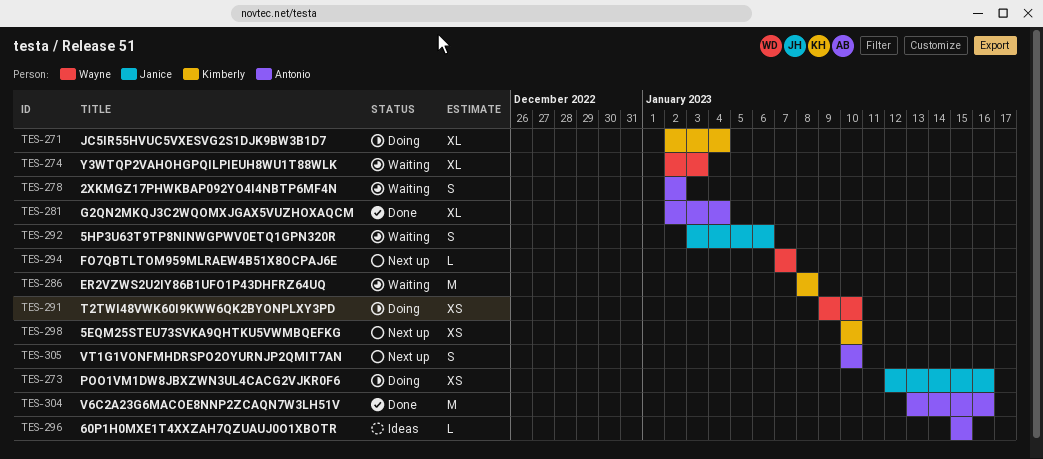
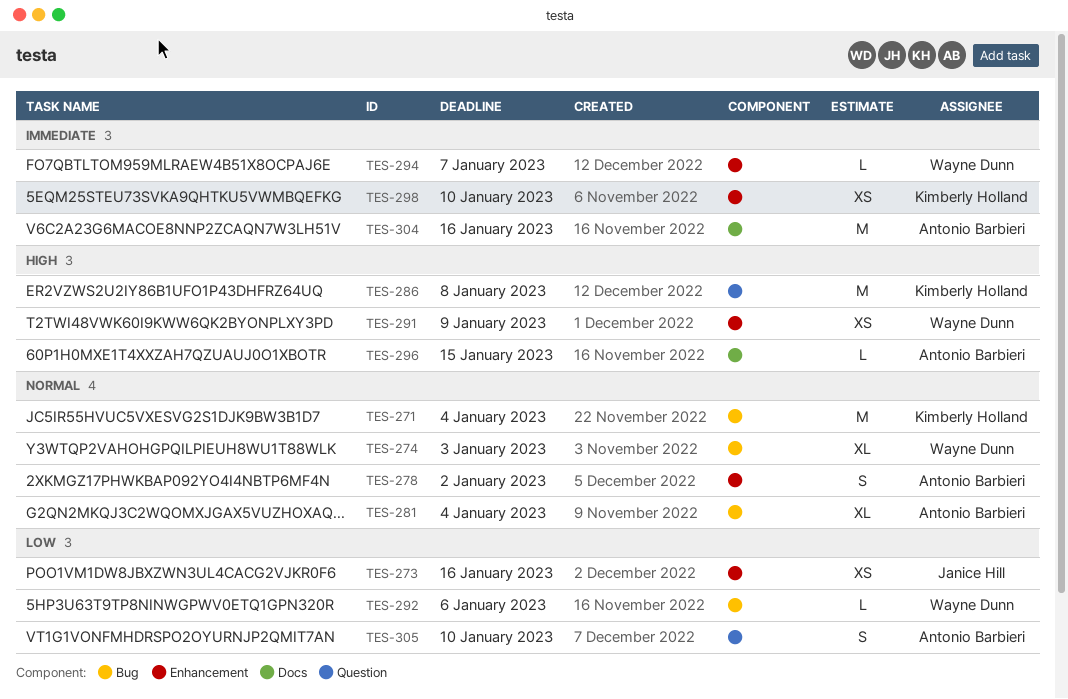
TES-271, estimate: XL -> M
TES-291, due: Jan 10 -> Jan 9
TES-292, owner: Janice Hill -> Wayne Dunn
TES-292, estimate: S -> L

